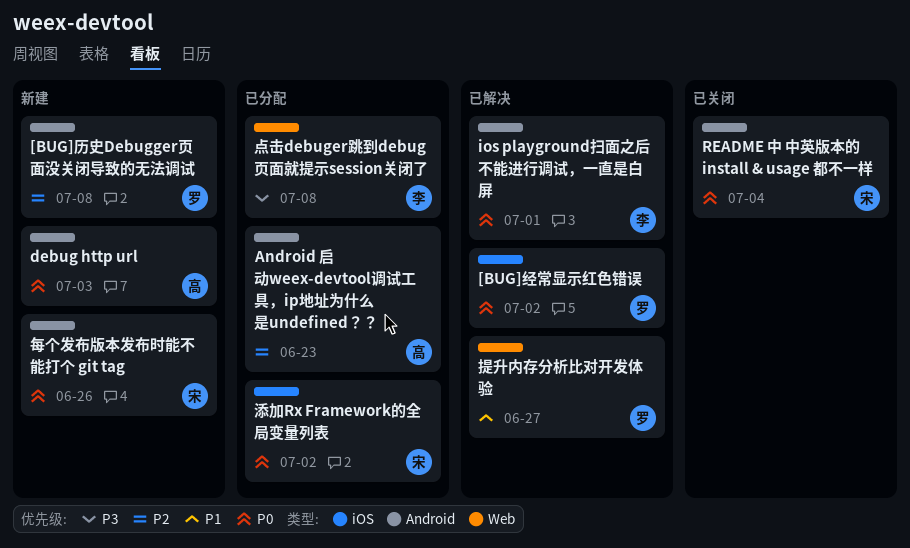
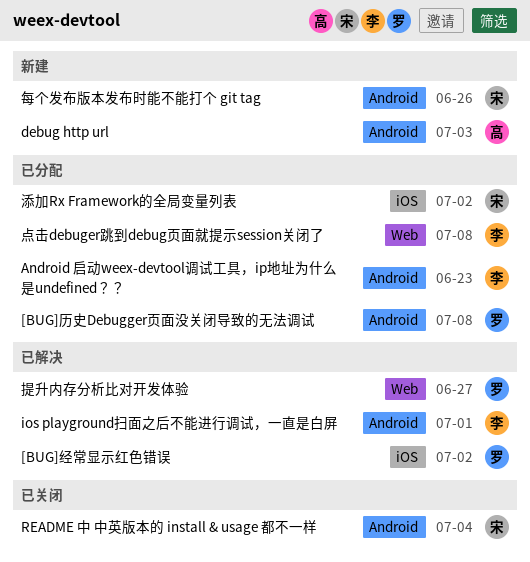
[BUG]历史Debugger页面没关闭导致的无法调试, status: 新建 -> 已分配
Android 启动weex-devtool调试工具，ip地址为什么是undefined？？, owner: 高 -> 李

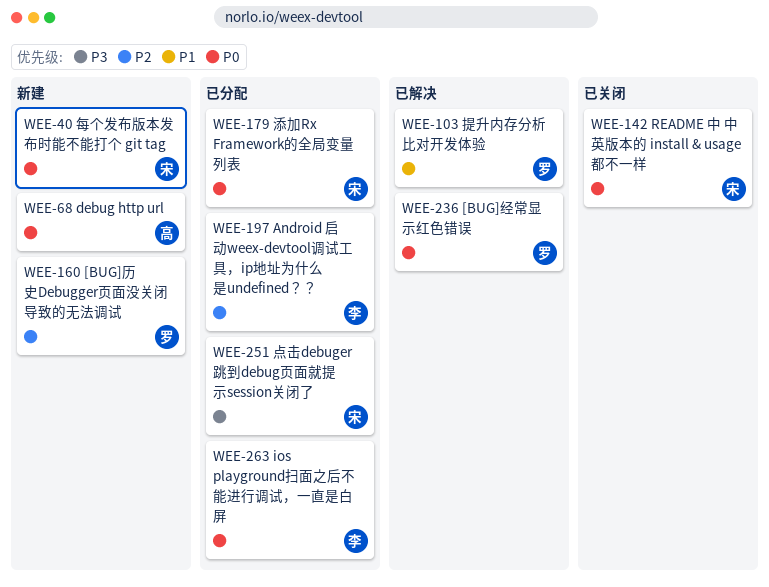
[BUG]历史Debugger页面没关闭导致的无法调试, status: 已分配 -> 新建
ios playground扫面之后不能进行调试，一直是白屏, status: 已解决 -> 已分配
点击debuger跳到debug页面就提示session关闭了, owner: 李 -> 宋

